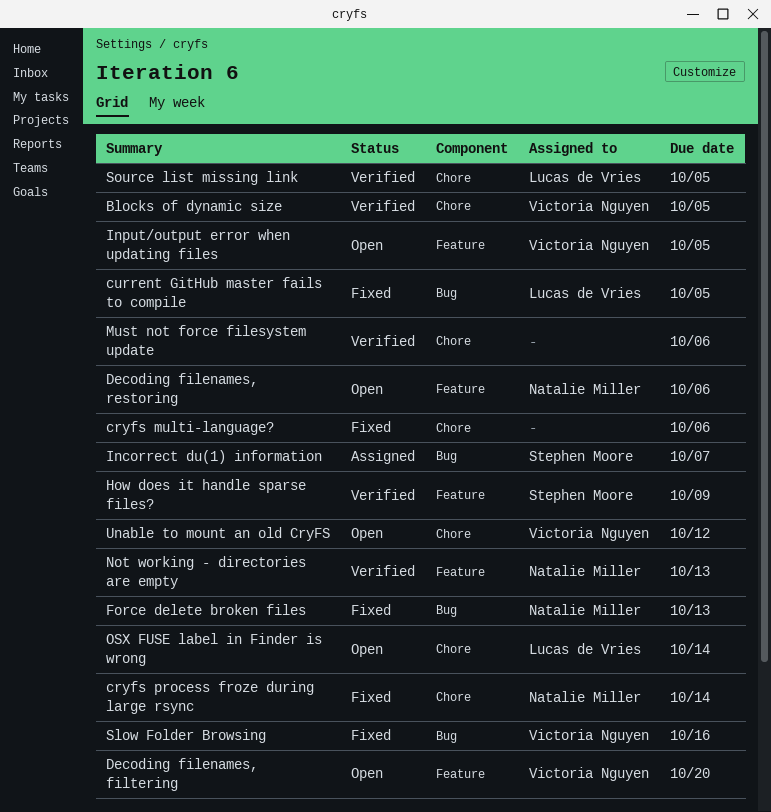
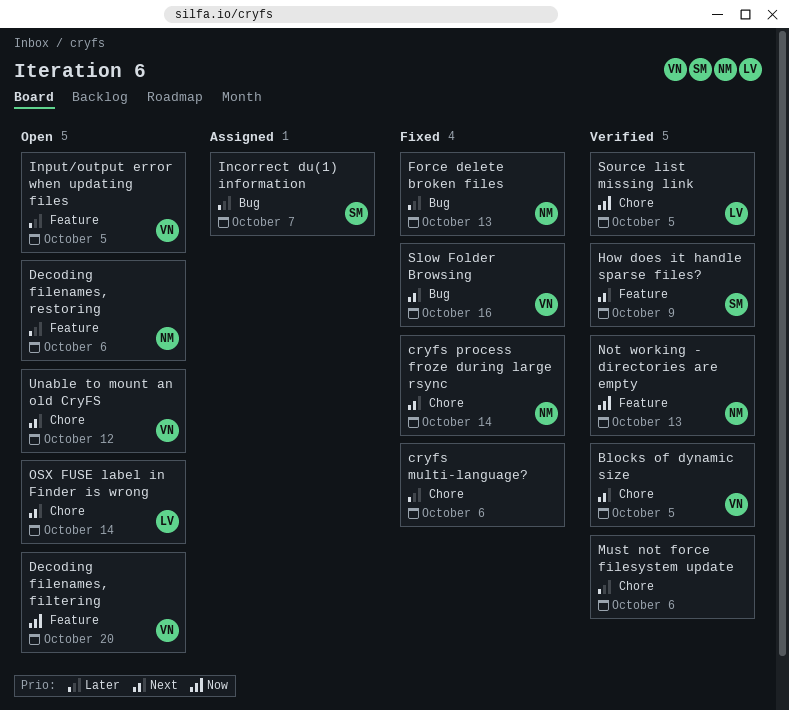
current GitHub master fails to compile: present -> none

